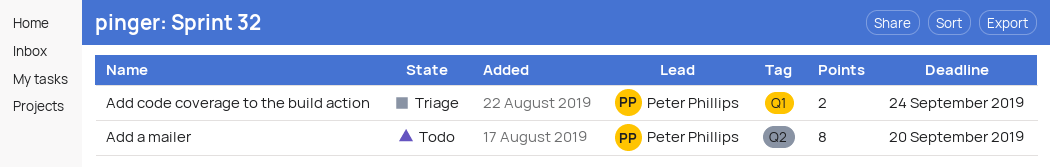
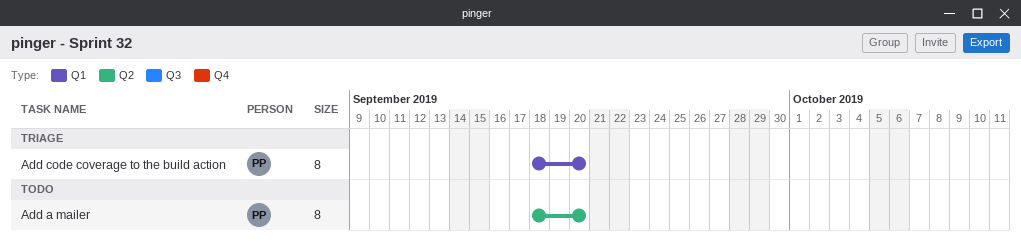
Add code coverage to the build action, estimate: 2 -> 8
Add code coverage to the build action, due: Sep 24 -> Sep 20

